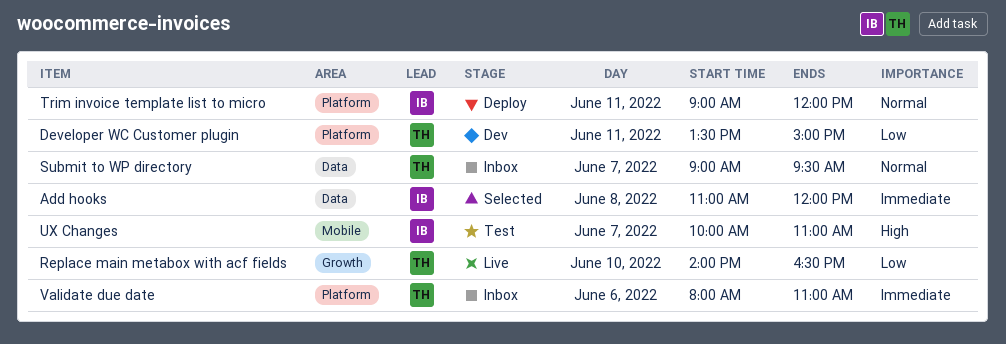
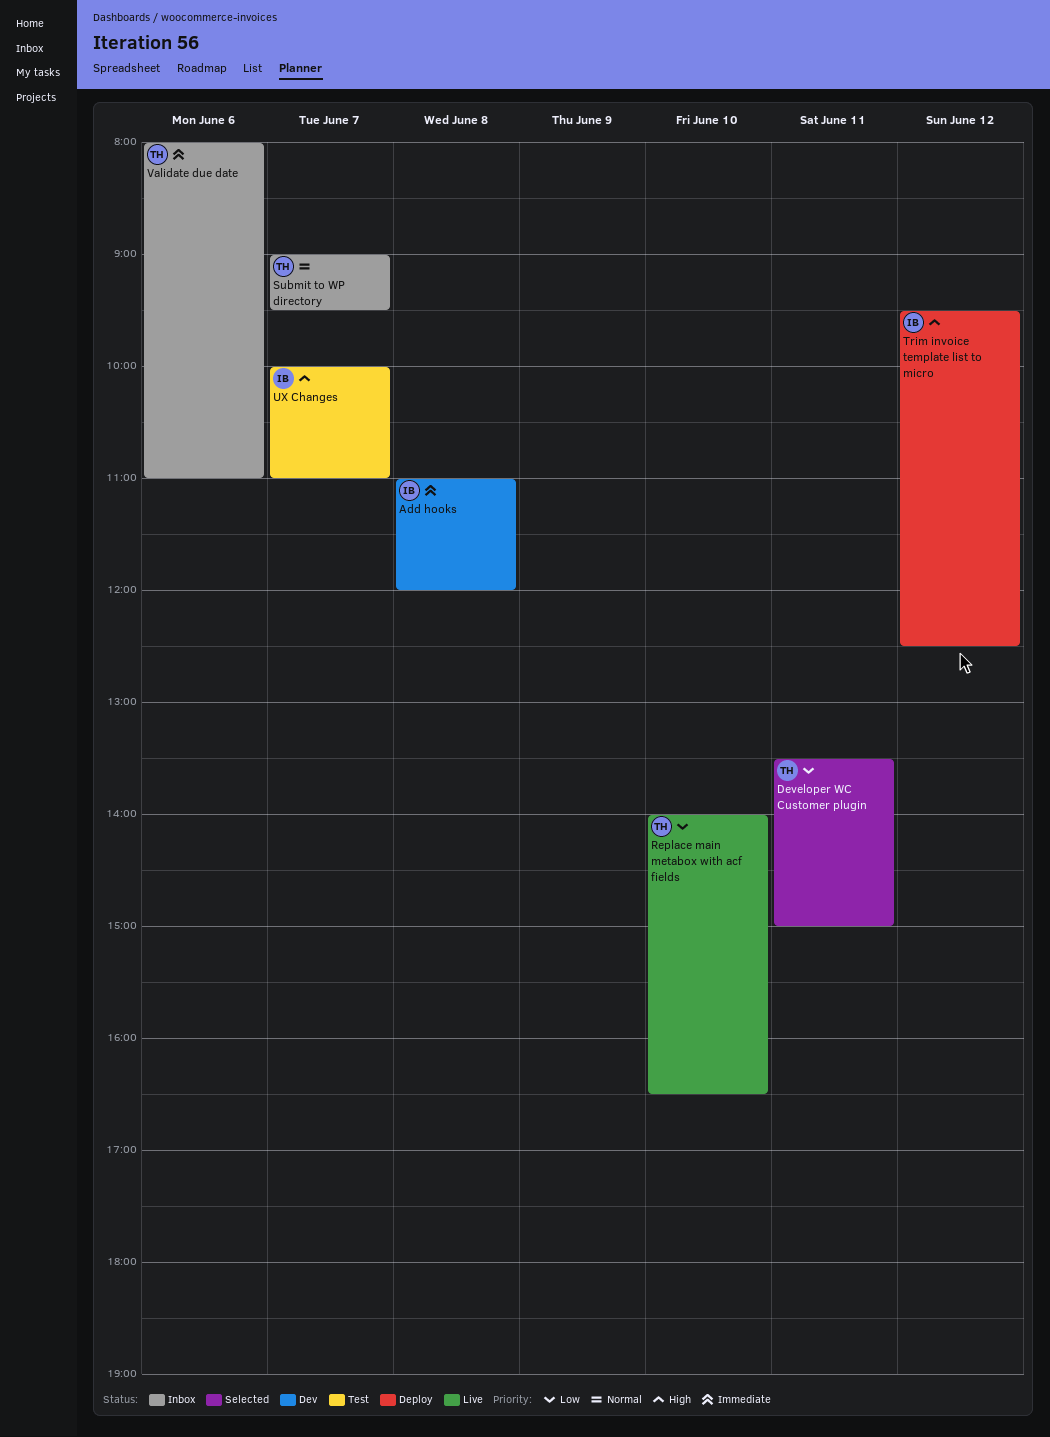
Add hooks, status: Selected -> Dev
Developer WC Customer plugin, status: Dev -> Selected
Trim invoice template list to micro, priority: Normal -> High
Trim invoice template list to micro, day: Jun 11 -> Jun 12
Trim invoice template list to micro, begins: 09:00 -> 09:30
Trim invoice template list to micro, ends: 12:00 -> 12:30

